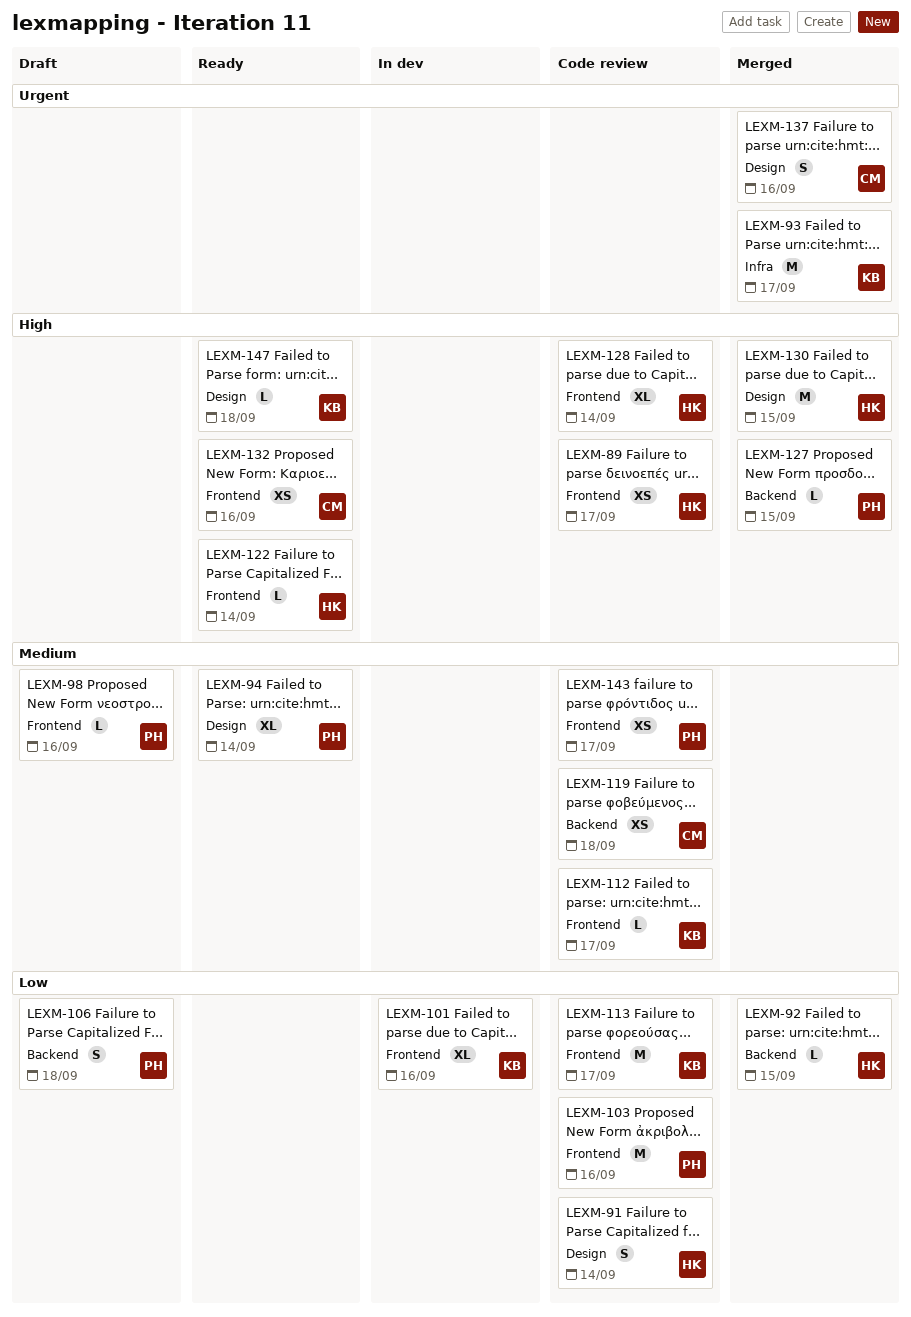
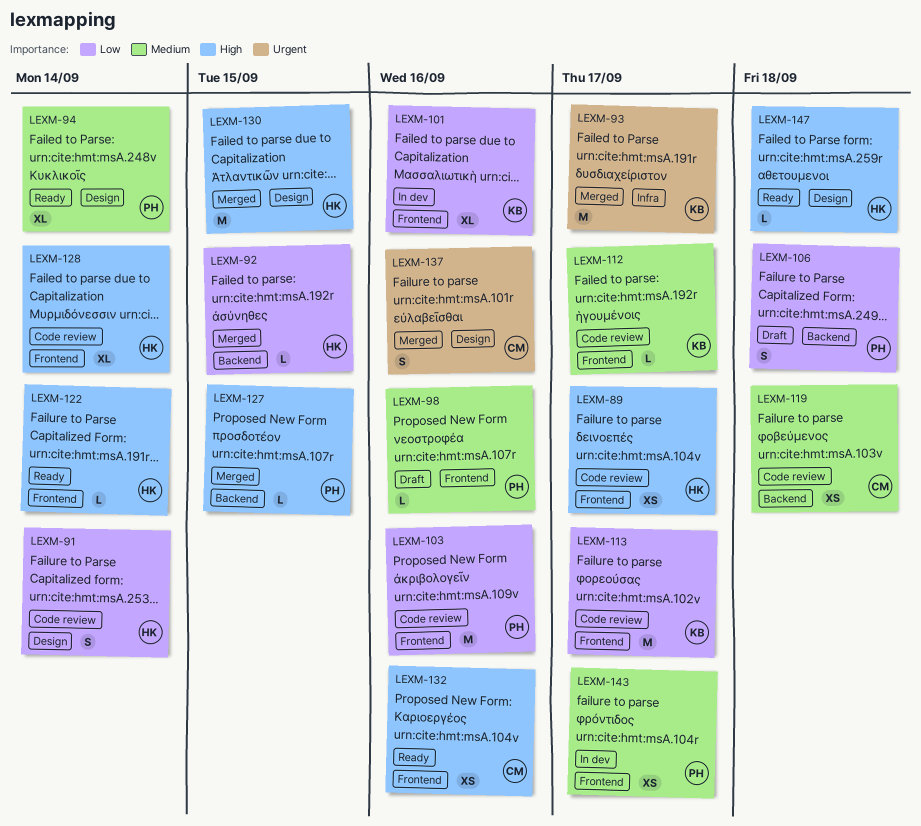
LEXM-143, status: Code review -> In dev
LEXM-147, owner: KB -> HK

